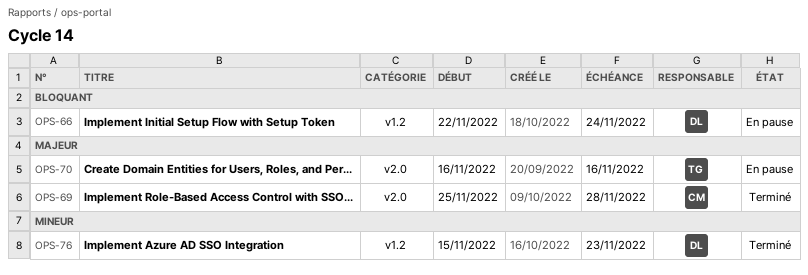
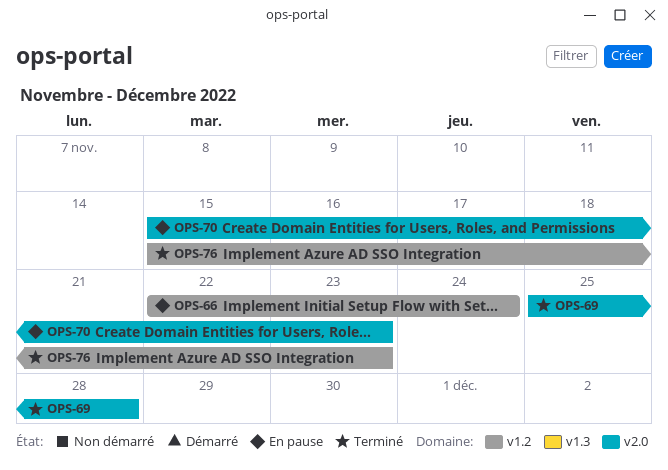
OPS-70, start: Nov 16 -> Nov 15
OPS-70, due: Nov 16 -> Nov 23

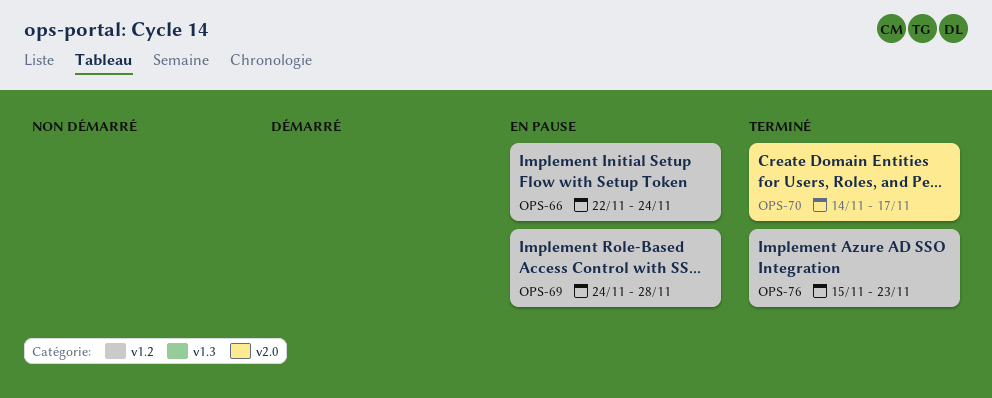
OPS-69, status: Terminé -> En pause
OPS-69, label: v2.0 -> v1.2
OPS-69, start: Nov 25 -> Nov 24
OPS-70, status: En pause -> Terminé
OPS-70, start: Nov 15 -> Nov 14
OPS-70, due: Nov 23 -> Nov 17

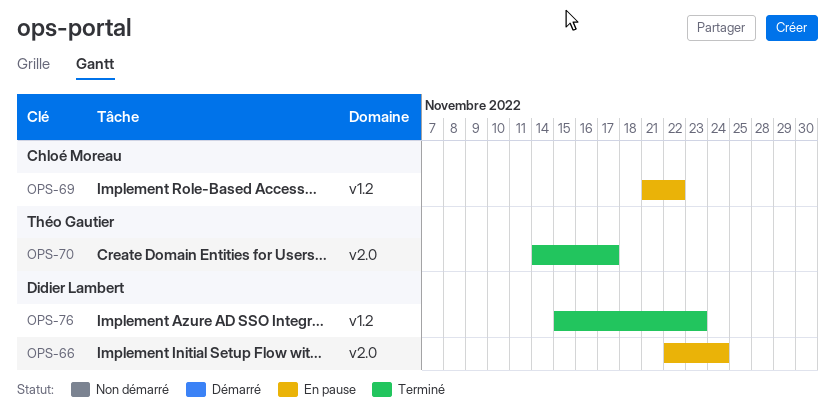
OPS-66, label: v1.2 -> v2.0
OPS-69, start: Nov 24 -> Nov 21
OPS-69, due: Nov 28 -> Nov 22

